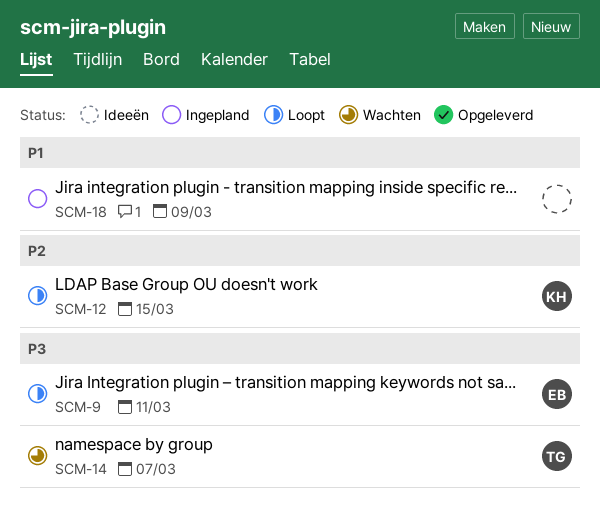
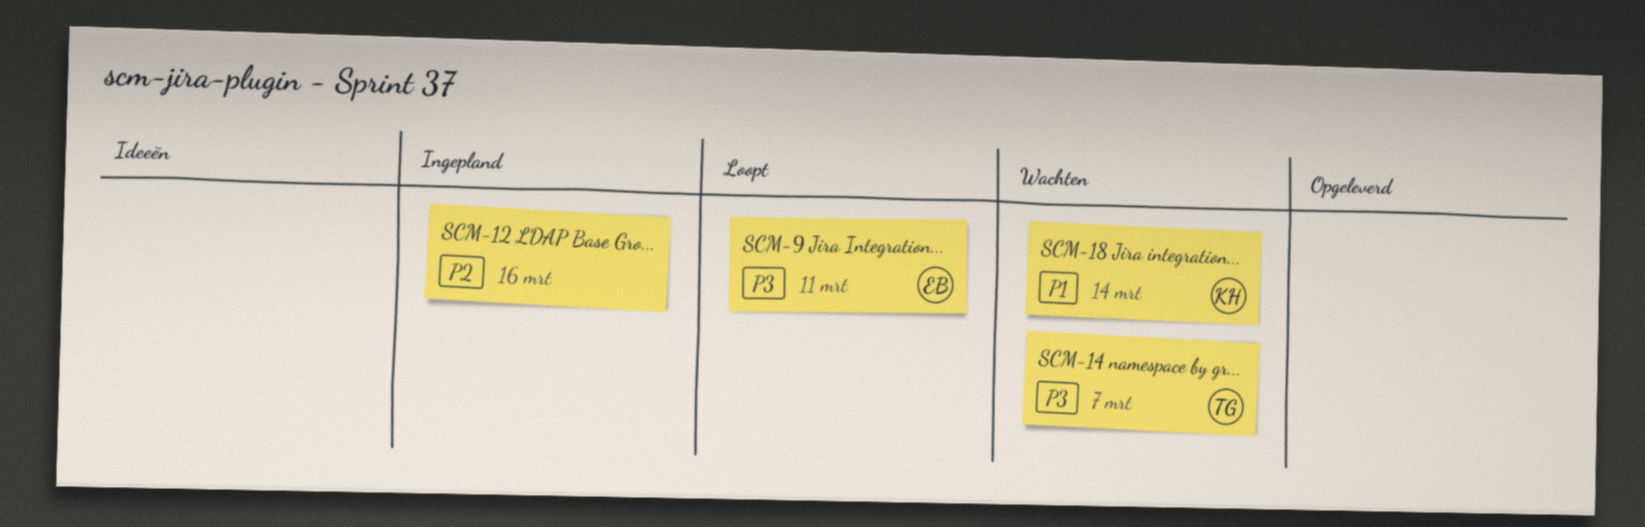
SCM-12, status: Loopt -> Ingepland
SCM-12, owner: KH -> none
SCM-12, due: Mar 15 -> Mar 16
SCM-18, status: Ingepland -> Wachten
SCM-18, owner: none -> KH
SCM-18, due: Mar 9 -> Mar 14

